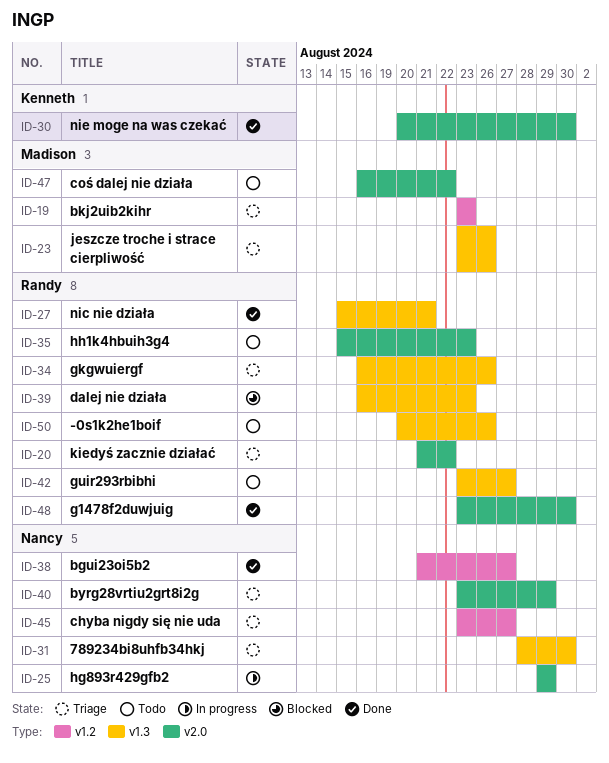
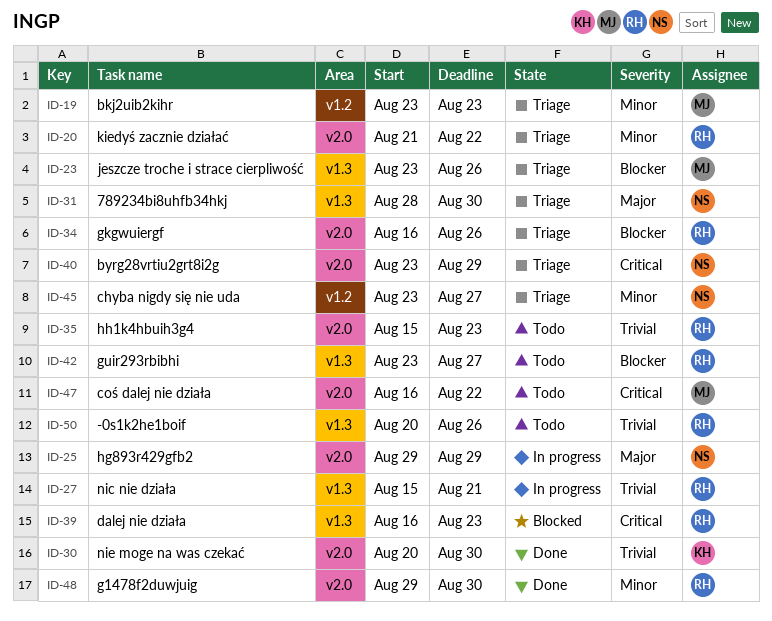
ID-27, status: Done -> In progress
ID-34, label: v1.3 -> v2.0
ID-38: present -> none
ID-48, start: Aug 23 -> Aug 29

